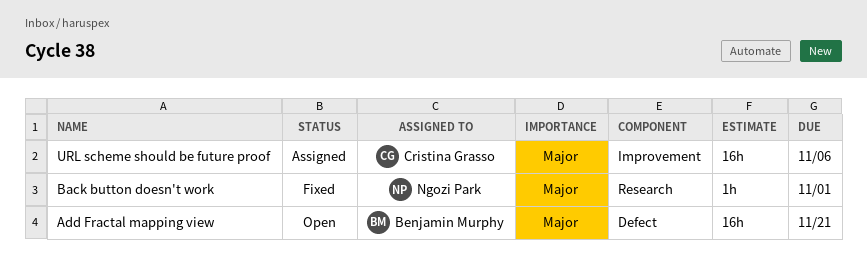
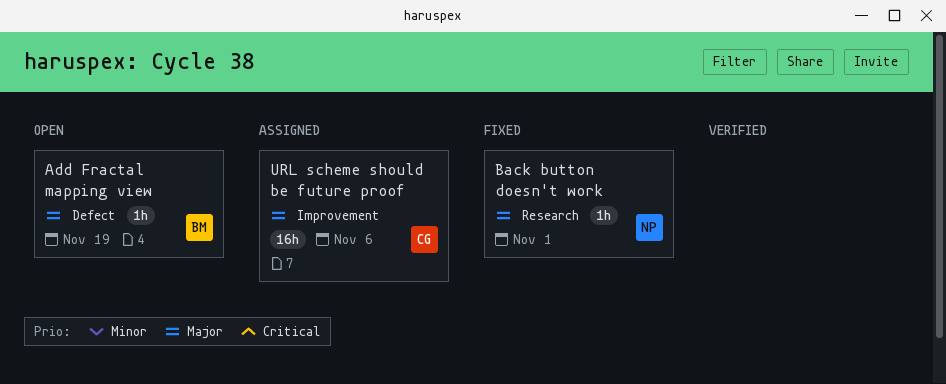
Add Fractal mapping view, estimate: 16h -> 1h
Add Fractal mapping view, due: Nov 21 -> Nov 19

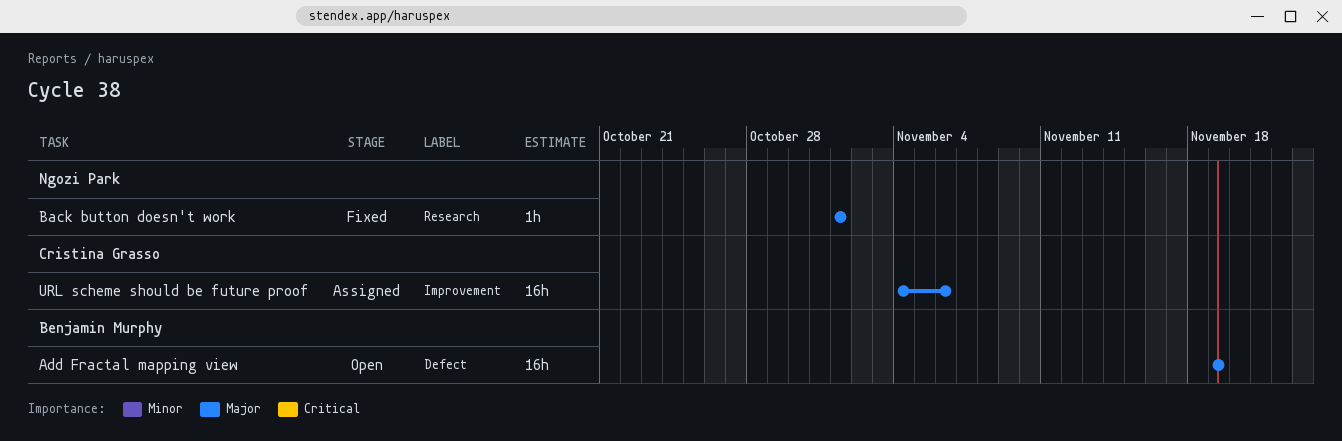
Add Fractal mapping view, estimate: 1h -> 16h

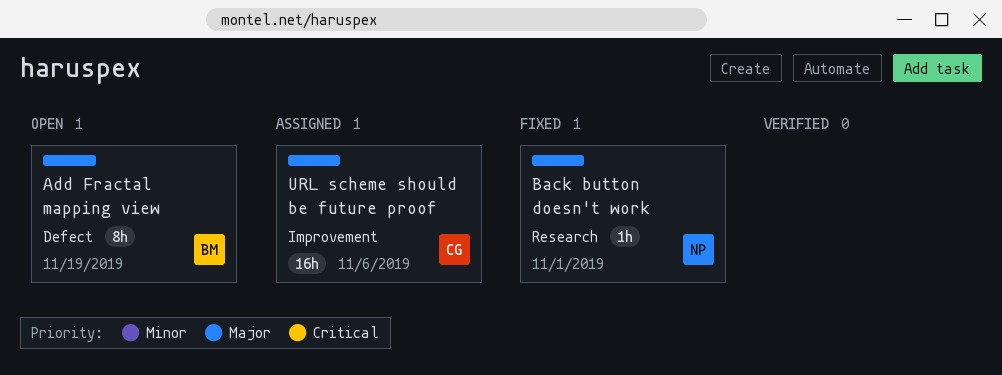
Add Fractal mapping view, estimate: 16h -> 8h

